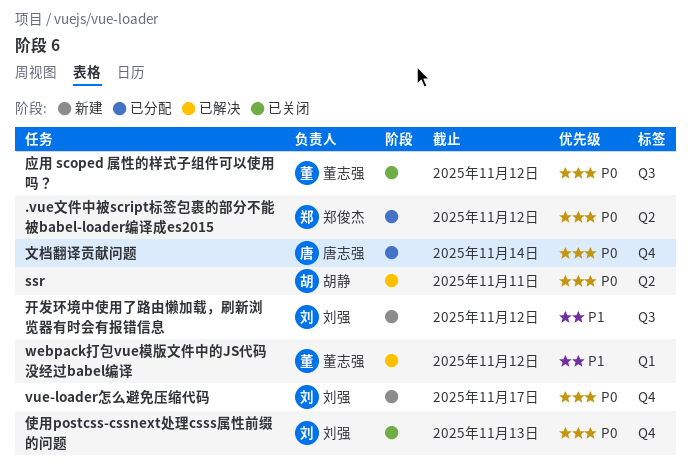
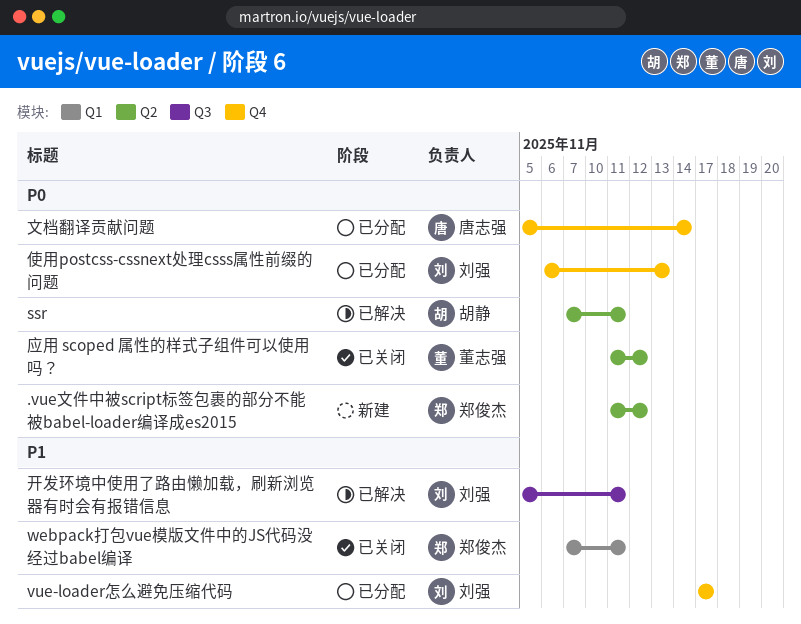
.vue文件中被script标签包裹的部分不能被babel-loader编译成es2015, status: 已分配 -> 新建
vue-loader怎么避免压缩代码, status: 新建 -> 已分配
vue-loader怎么避免压缩代码, priority: P0 -> P1
webpack打包vue模版文件中的JS代码没经过babel编译, status: 已解决 -> 已关闭
webpack打包vue模版文件中的JS代码没经过babel编译, owner: 董志强 -> 郑俊杰
webpack打包vue模版文件中的JS代码没经过babel编译, due: Nov 12 -> Nov 11
使用postcss-cssnext处理csss属性前缀的问题, status: 已关闭 -> 已分配
应用 scoped 属性的样式子组件可以使用吗？, label: Q3 -> Q2
开发环境中使用了路由懒加载，刷新浏览器有时会有报错信息, status: 新建 -> 已解决
开发环境中使用了路由懒加载，刷新浏览器有时会有报错信息, due: Nov 12 -> Nov 11

